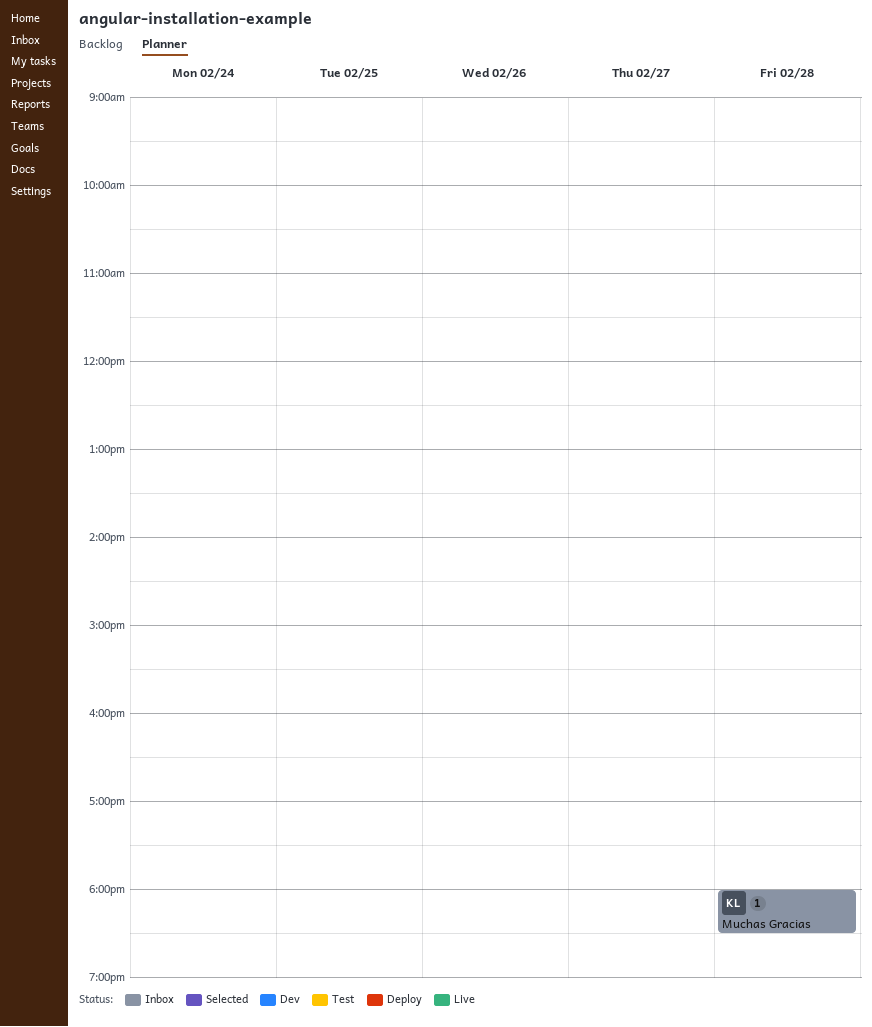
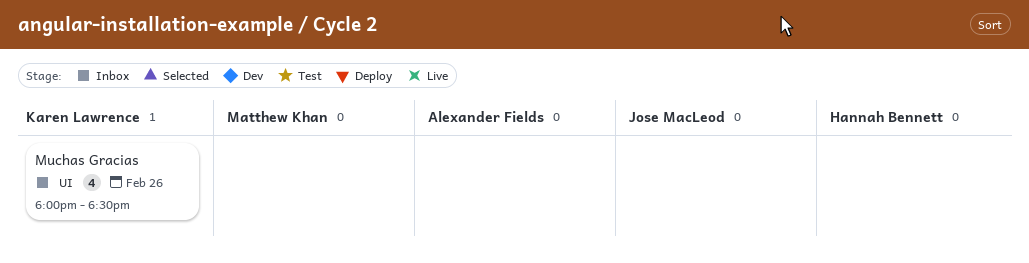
Muchas Gracias, estimate: 1 -> 4
Muchas Gracias, day: Feb 28 -> Feb 26

